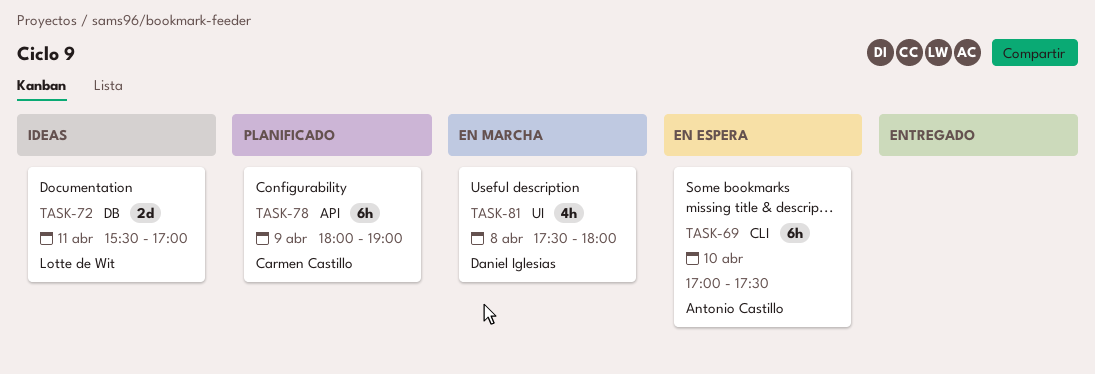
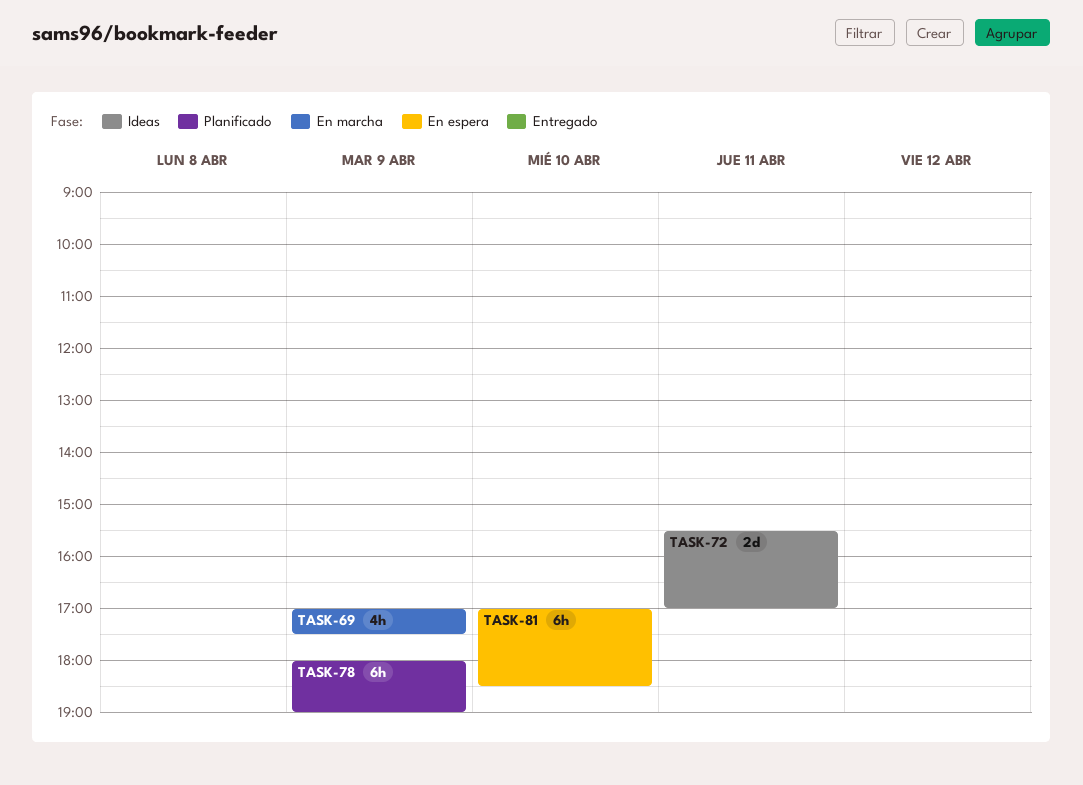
TASK-69, status: En espera -> En marcha
TASK-69, estimate: 6h -> 4h
TASK-69, day: Apr 10 -> Apr 9
TASK-81, status: En marcha -> En espera
TASK-81, estimate: 4h -> 6h
TASK-81, day: Apr 8 -> Apr 10
TASK-81, begins: 17:30 -> 17:00
TASK-81, ends: 18:00 -> 18:30

